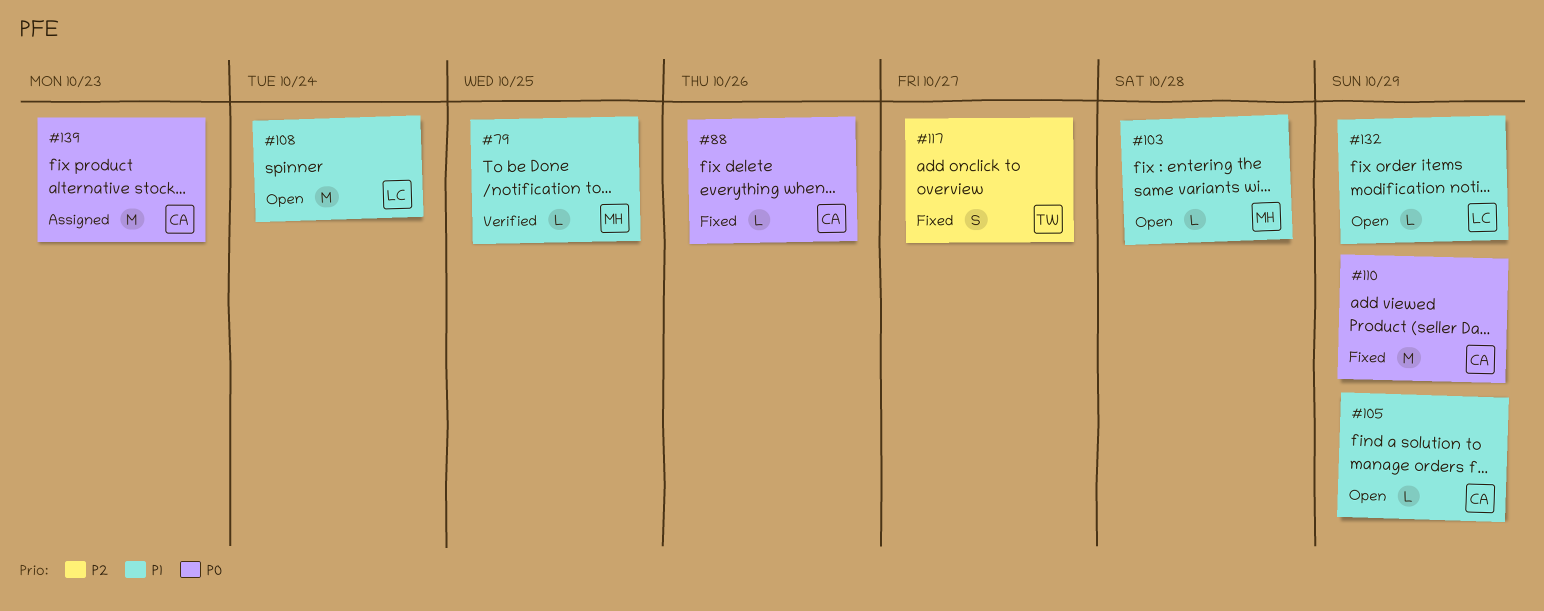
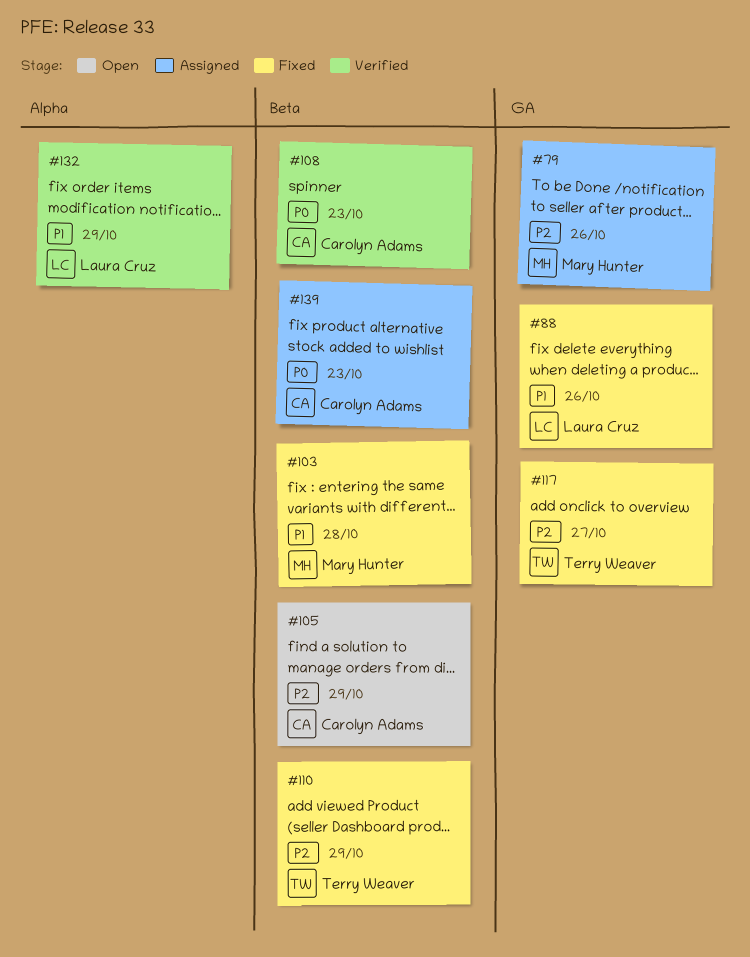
#79, status: Verified -> Assigned
#79, priority: P1 -> P2
#79, due: Oct 25 -> Oct 26
#88, owner: Carolyn Adams -> Laura Cruz
#88, priority: P0 -> P1
#103, status: Open -> Fixed
#105, priority: P1 -> P2
#108, status: Open -> Verified
#108, owner: Laura Cruz -> Carolyn Adams
#108, priority: P1 -> P0
#108, due: Oct 24 -> Oct 23
#110, owner: Carolyn Adams -> Terry Weaver
#110, priority: P0 -> P2
#132, status: Open -> Verified

